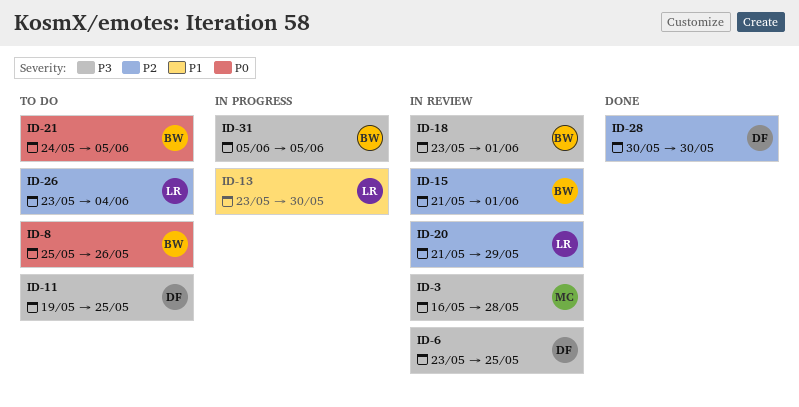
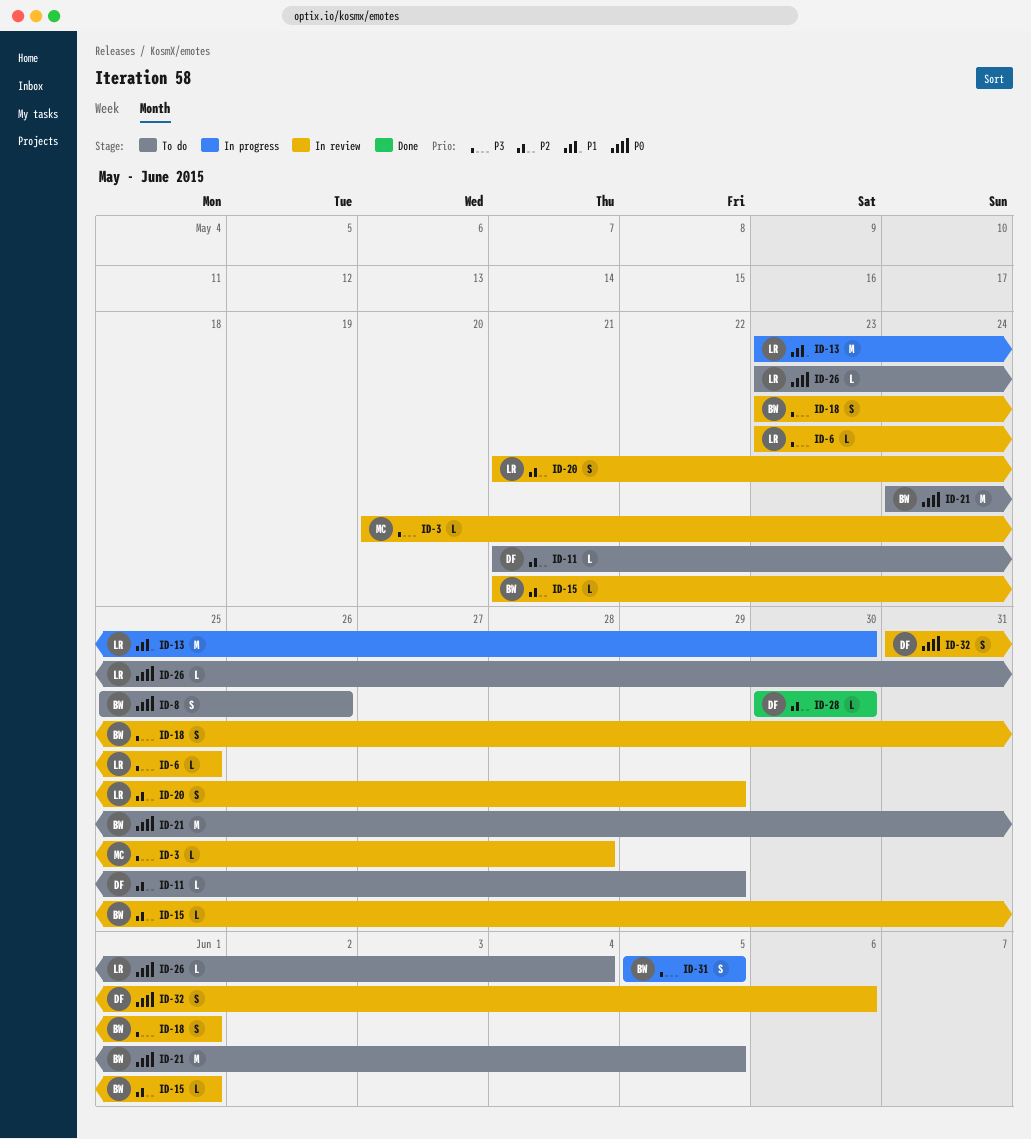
ID-3, start: May 16 -> May 20
ID-6, owner: DF -> LR
ID-11, priority: P3 -> P2
ID-11, start: May 19 -> May 21
ID-11, due: May 25 -> May 29
ID-26, priority: P2 -> P0
ID-32: none -> present

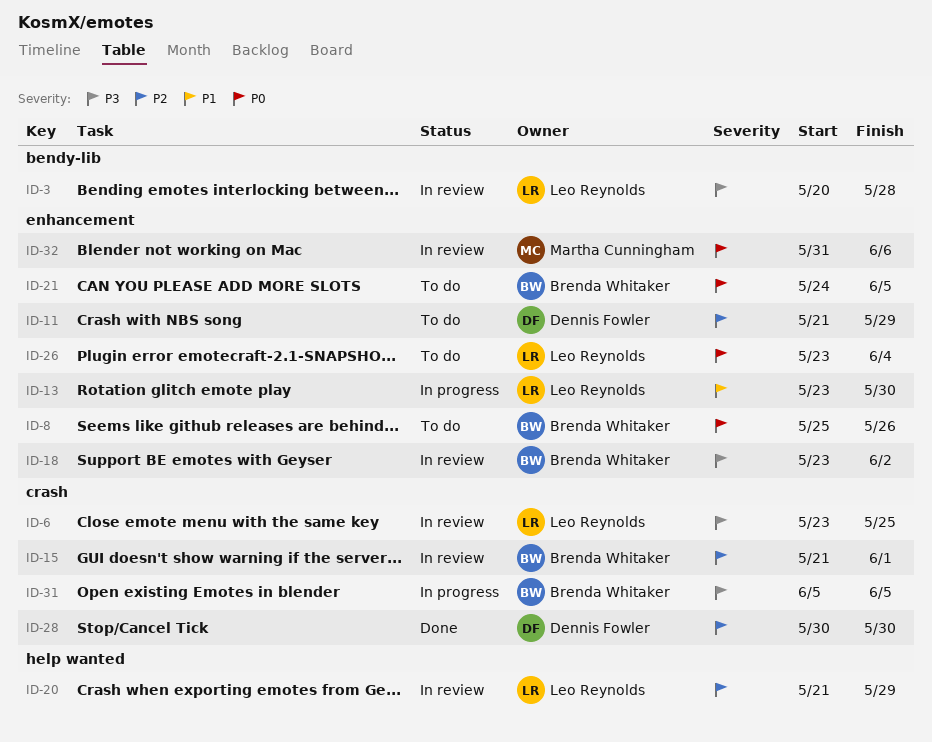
ID-3, owner: Martha Cunningham -> Leo Reynolds
ID-18, due: Jun 1 -> Jun 2
ID-32, owner: Dennis Fowler -> Martha Cunningham

